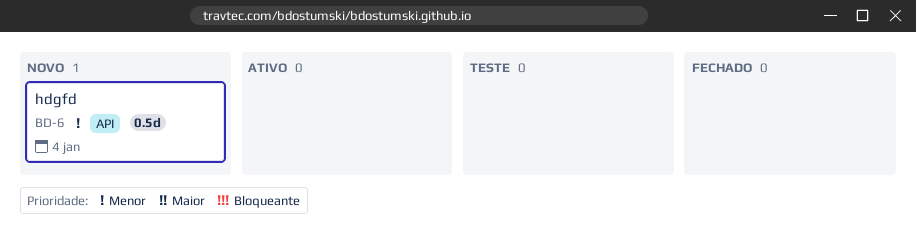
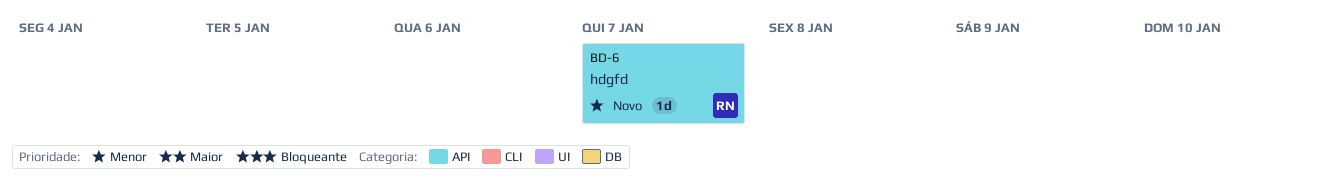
BD-6, estimate: 0.5d -> 1d
BD-6, due: Jan 4 -> Jan 7

